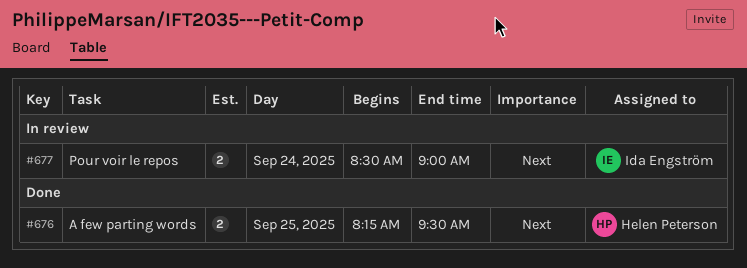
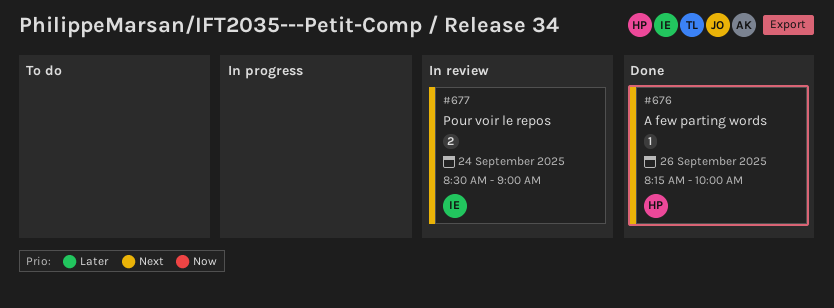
#676, estimate: 2 -> 1
#676, day: Sep 25 -> Sep 26
#676, ends: 09:30 -> 10:00

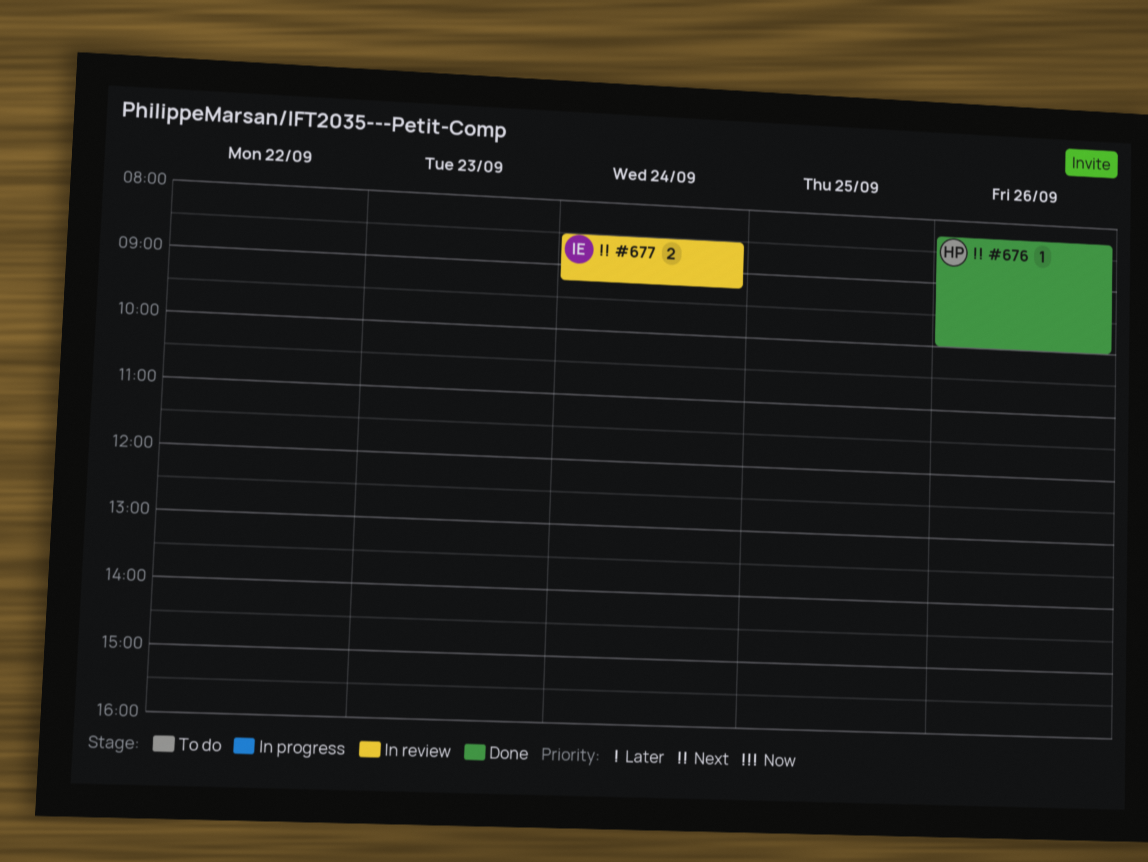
#677, ends: 09:00 -> 09:15

